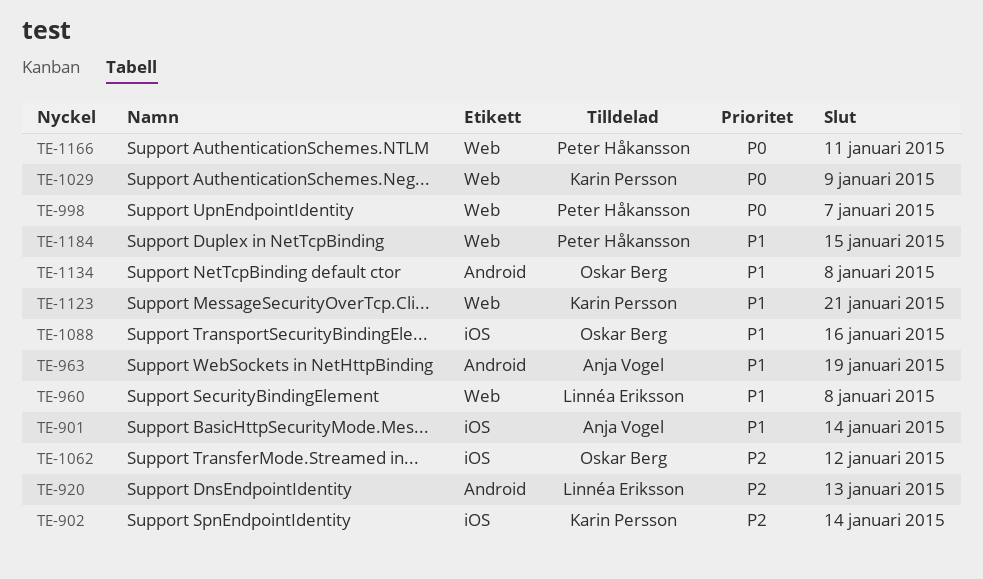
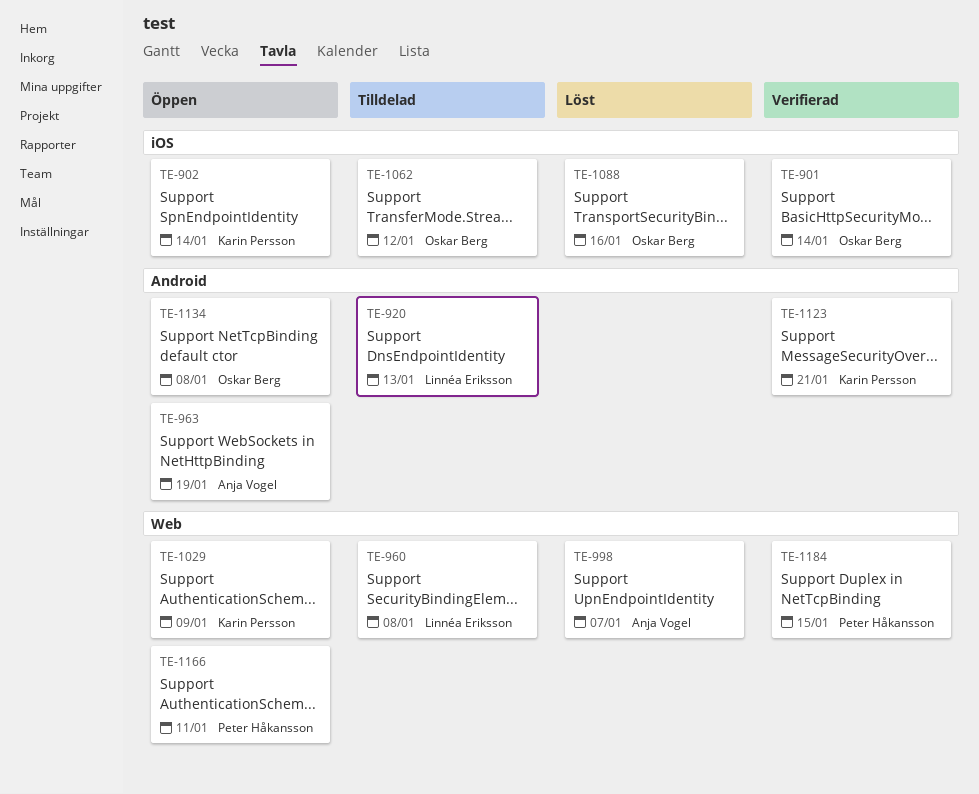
TE-901, owner: Anja Vogel -> Oskar Berg
TE-998, owner: Peter Håkansson -> Anja Vogel
TE-1123, label: Web -> Android

